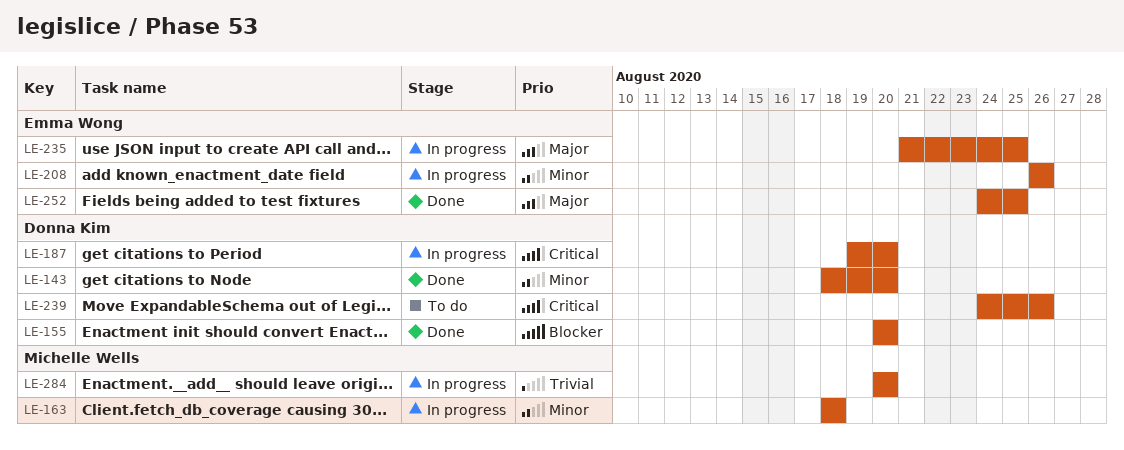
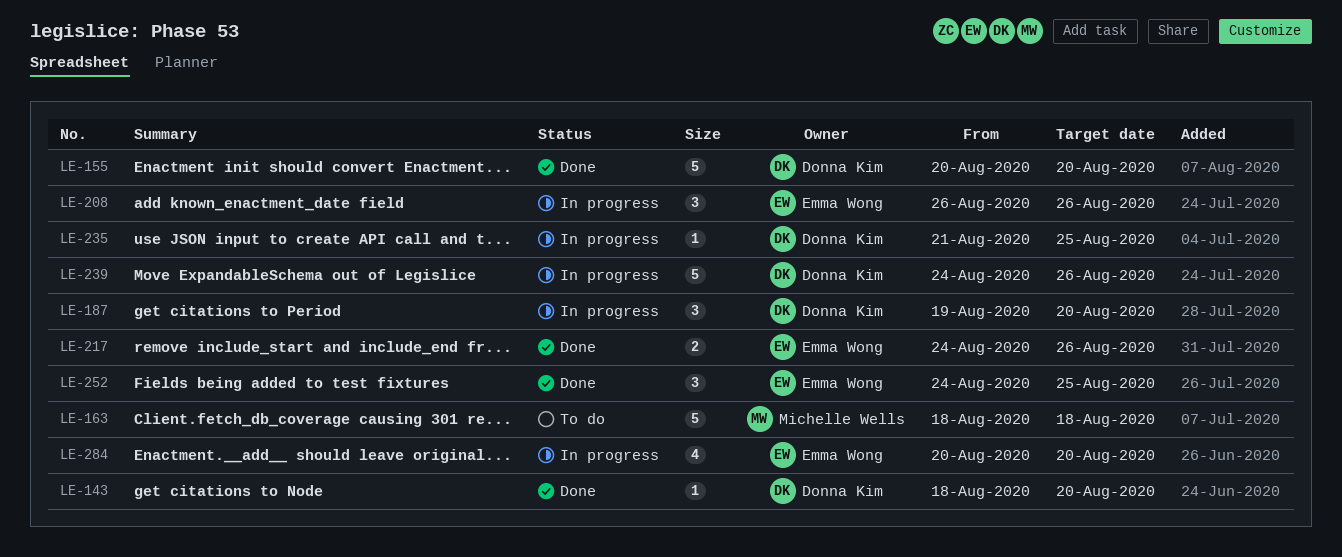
LE-163, status: In progress -> To do
LE-217: none -> present
LE-235, owner: Emma Wong -> Donna Kim
LE-239, status: To do -> In progress
LE-284, owner: Michelle Wells -> Emma Wong

